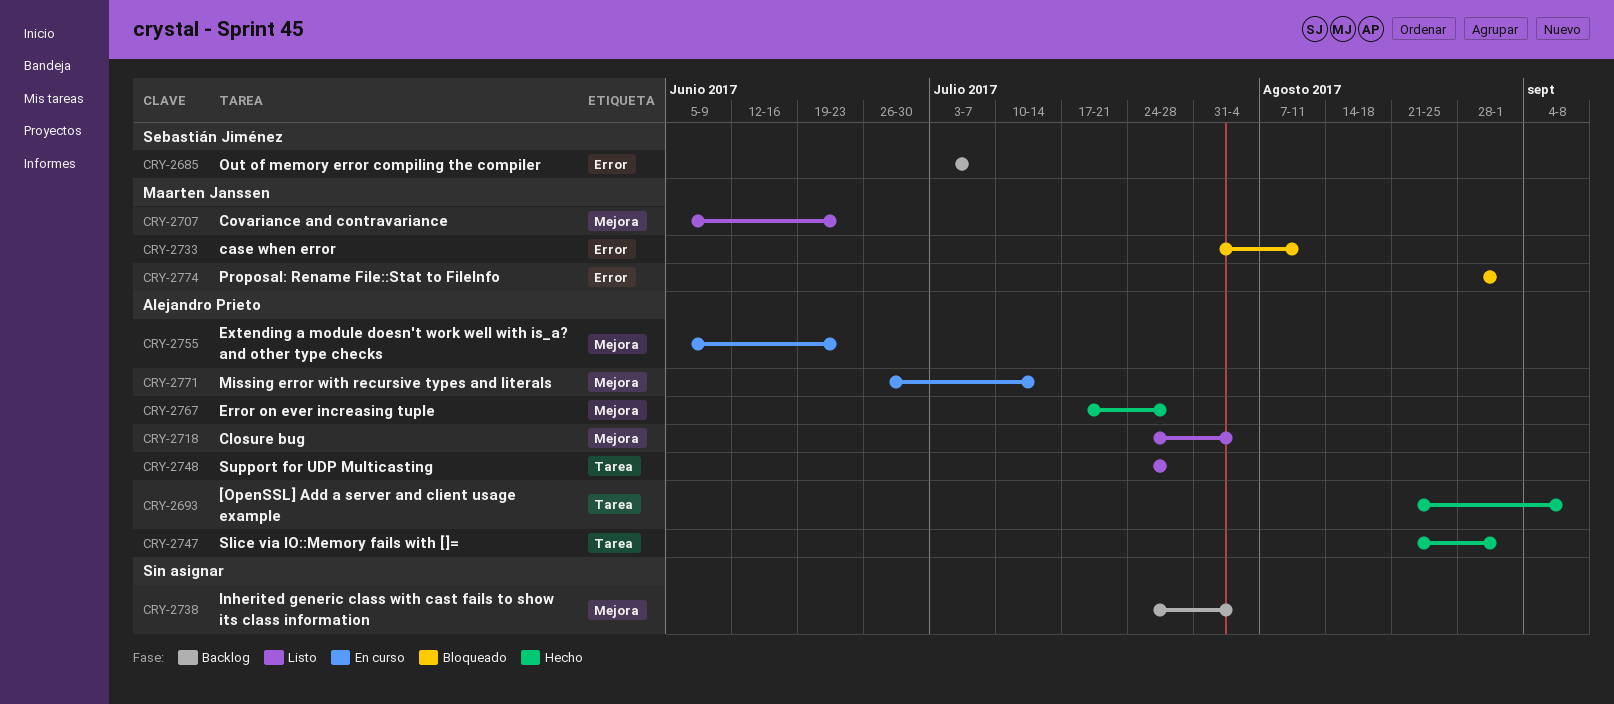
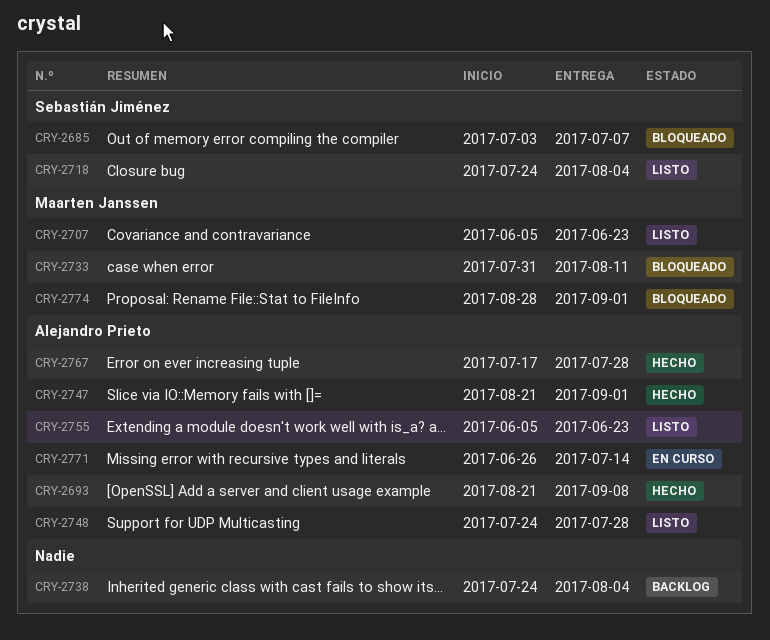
CRY-2685, status: Backlog -> Bloqueado
CRY-2718, owner: Alejandro Prieto -> Sebastián Jiménez
CRY-2755, status: En curso -> Listo

